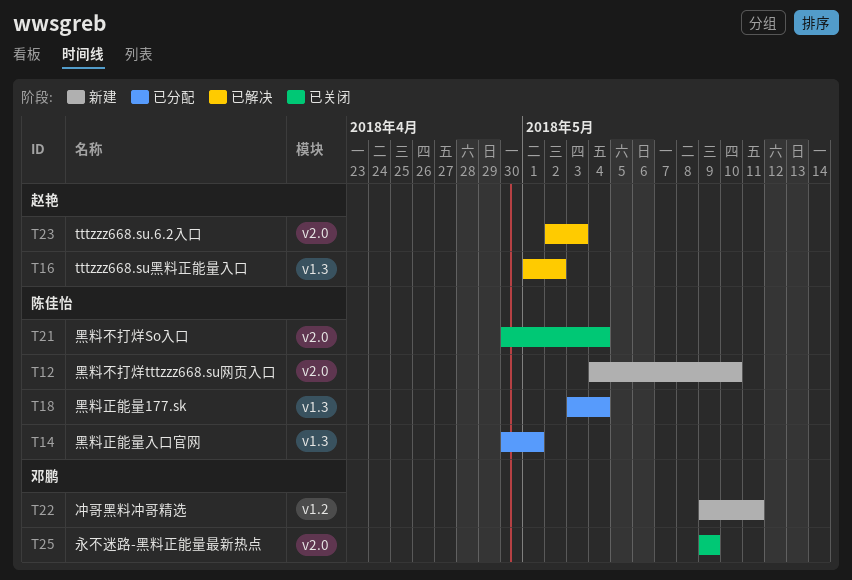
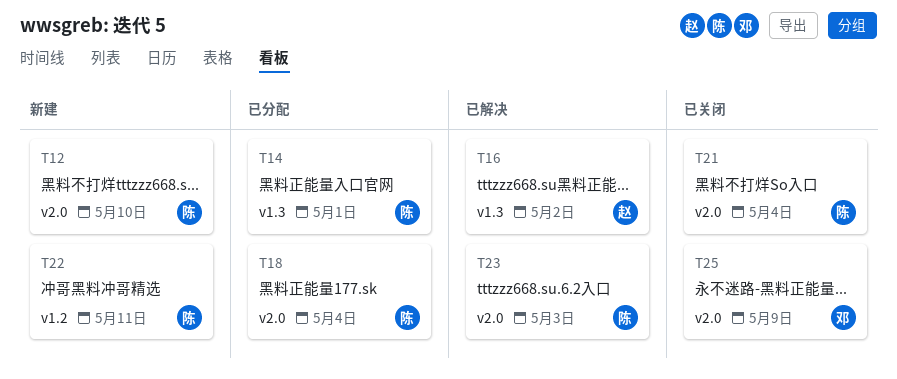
T18, label: v1.3 -> v2.0
T22, owner: 邓鹏 -> 陈佳怡
T23, owner: 赵艳 -> 陈佳怡

